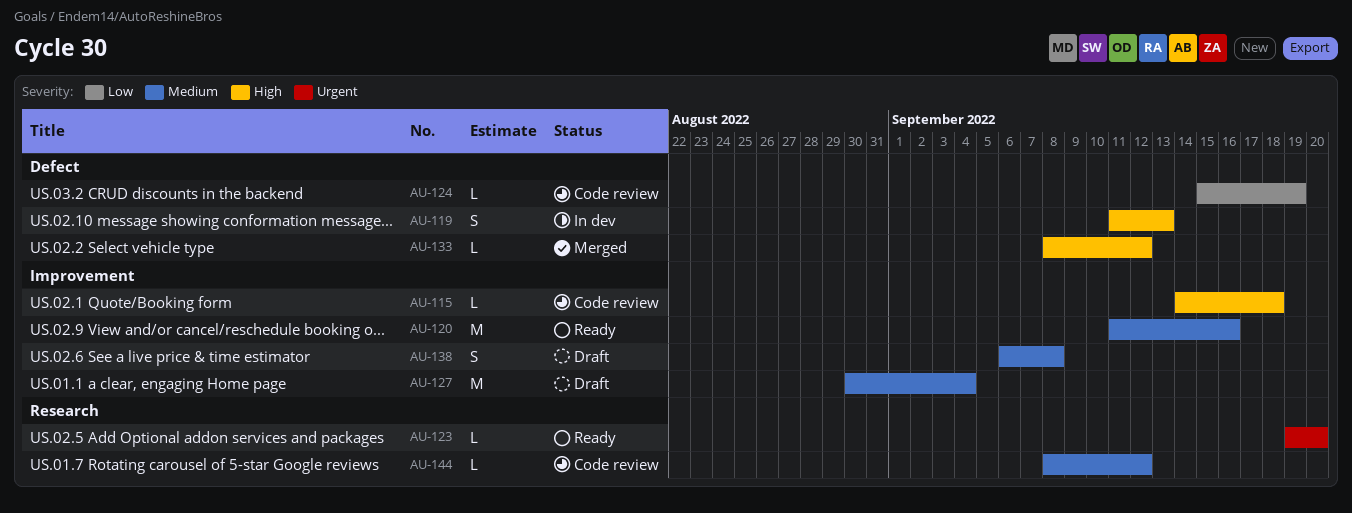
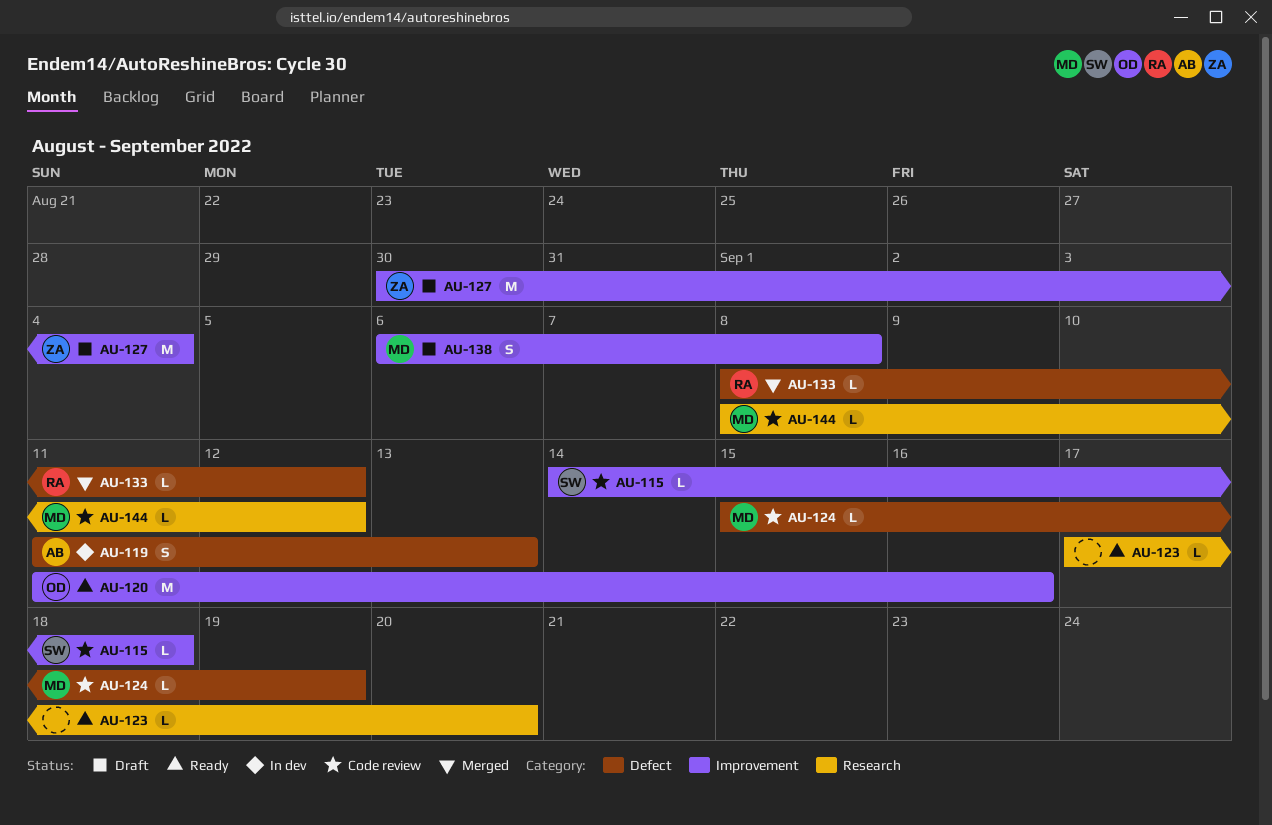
AU-123, start: Sep 19 -> Sep 17

